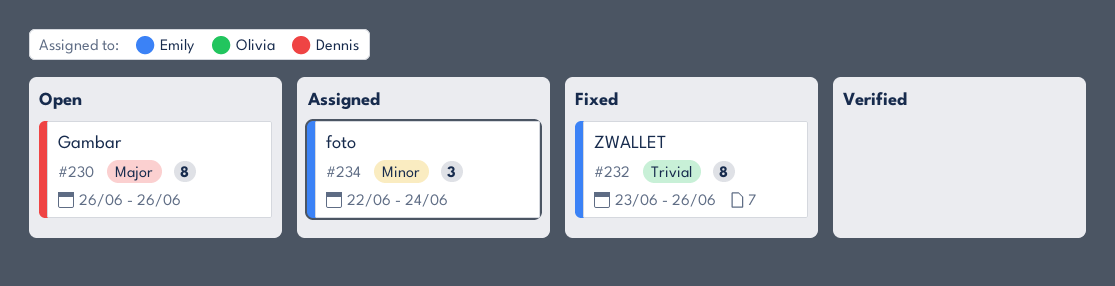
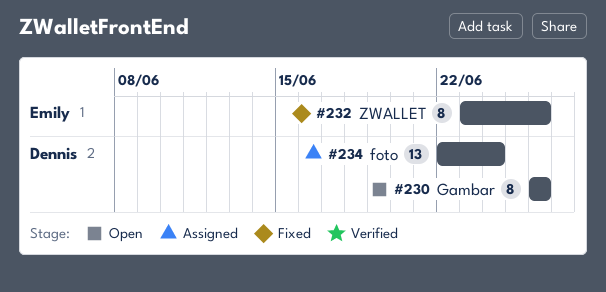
#234, owner: Emily -> Dennis
#234, estimate: 3 -> 13

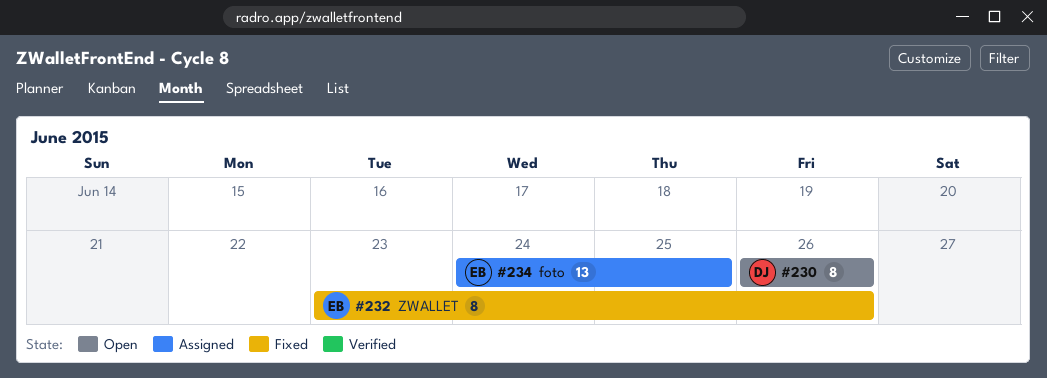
#234, owner: Dennis -> Emily
#234, start: Jun 22 -> Jun 24
#234, due: Jun 24 -> Jun 25

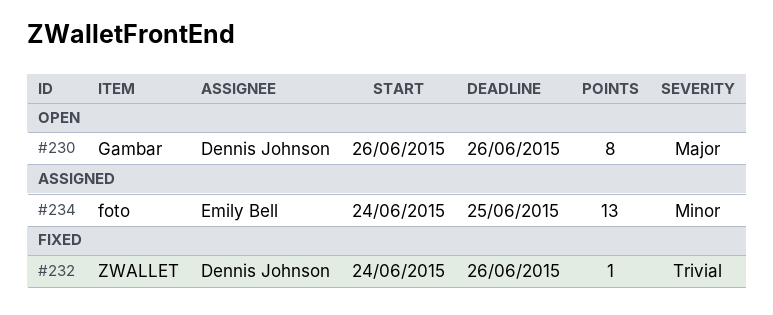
#232, owner: Emily Bell -> Dennis Johnson
#232, estimate: 8 -> 1
#232, start: Jun 23 -> Jun 24

